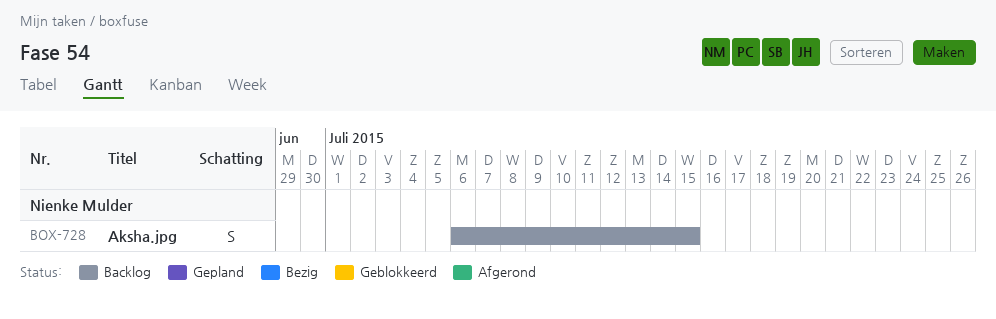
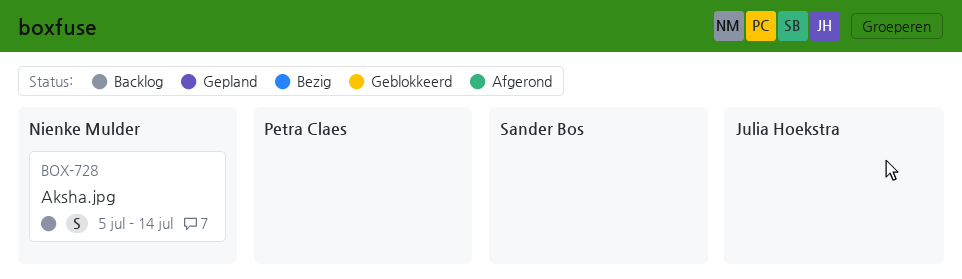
BOX-728, start: Jul 6 -> Jul 5
BOX-728, due: Jul 15 -> Jul 14

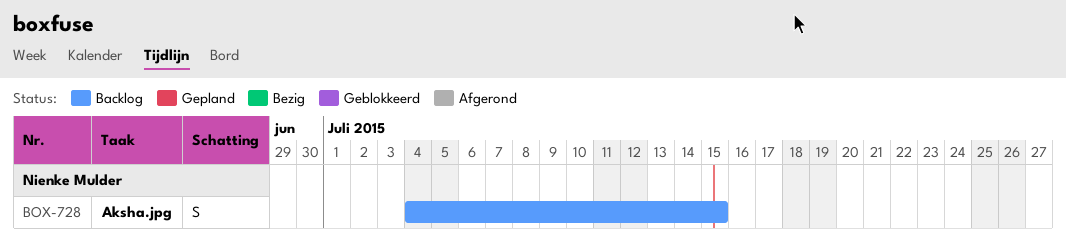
BOX-728, start: Jul 5 -> Jul 4
BOX-728, due: Jul 14 -> Jul 15

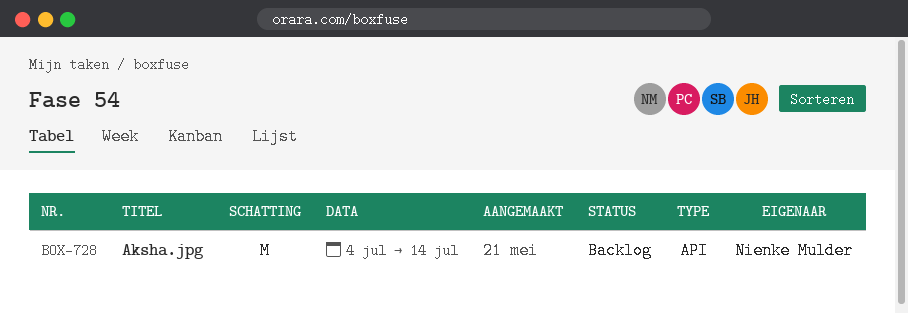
BOX-728, estimate: S -> M
BOX-728, due: Jul 15 -> Jul 14

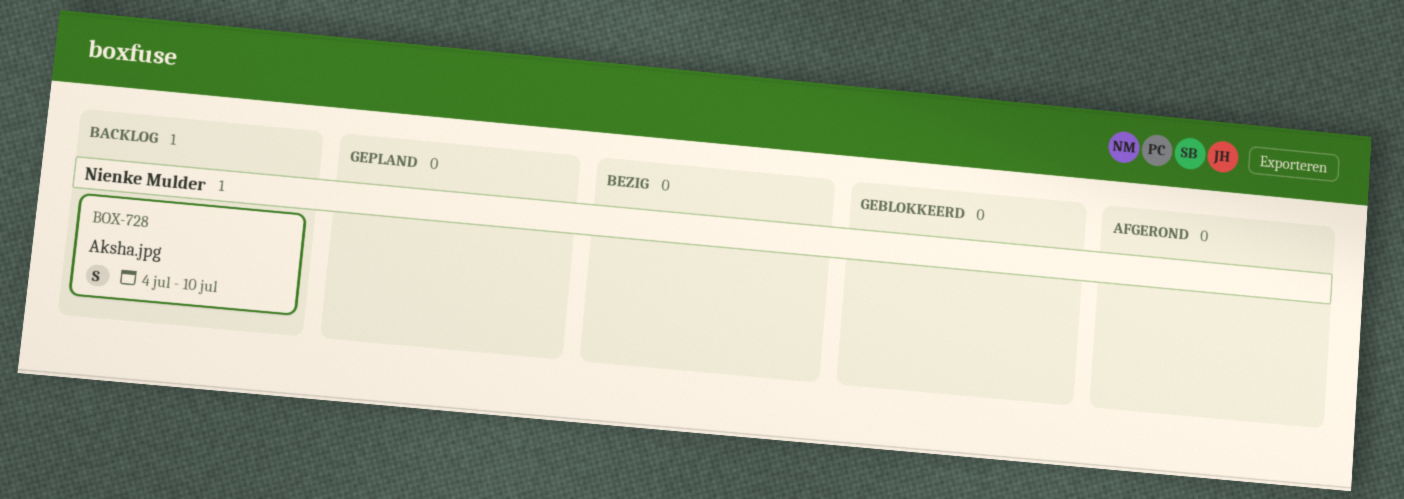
BOX-728, estimate: M -> S
BOX-728, due: Jul 14 -> Jul 10

